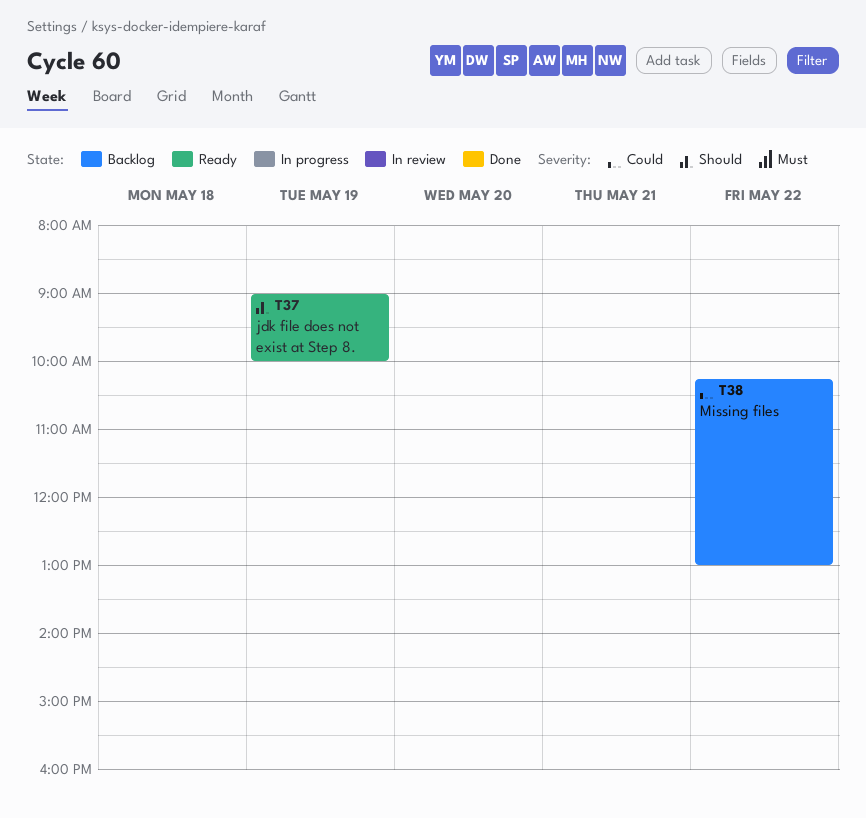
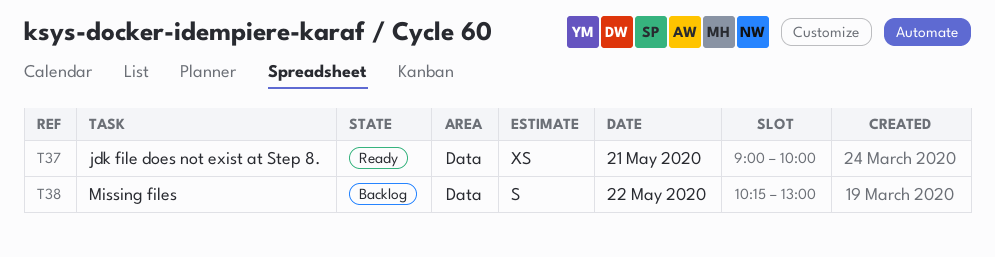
T37, day: May 19 -> May 21

